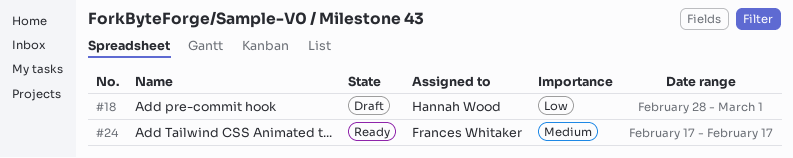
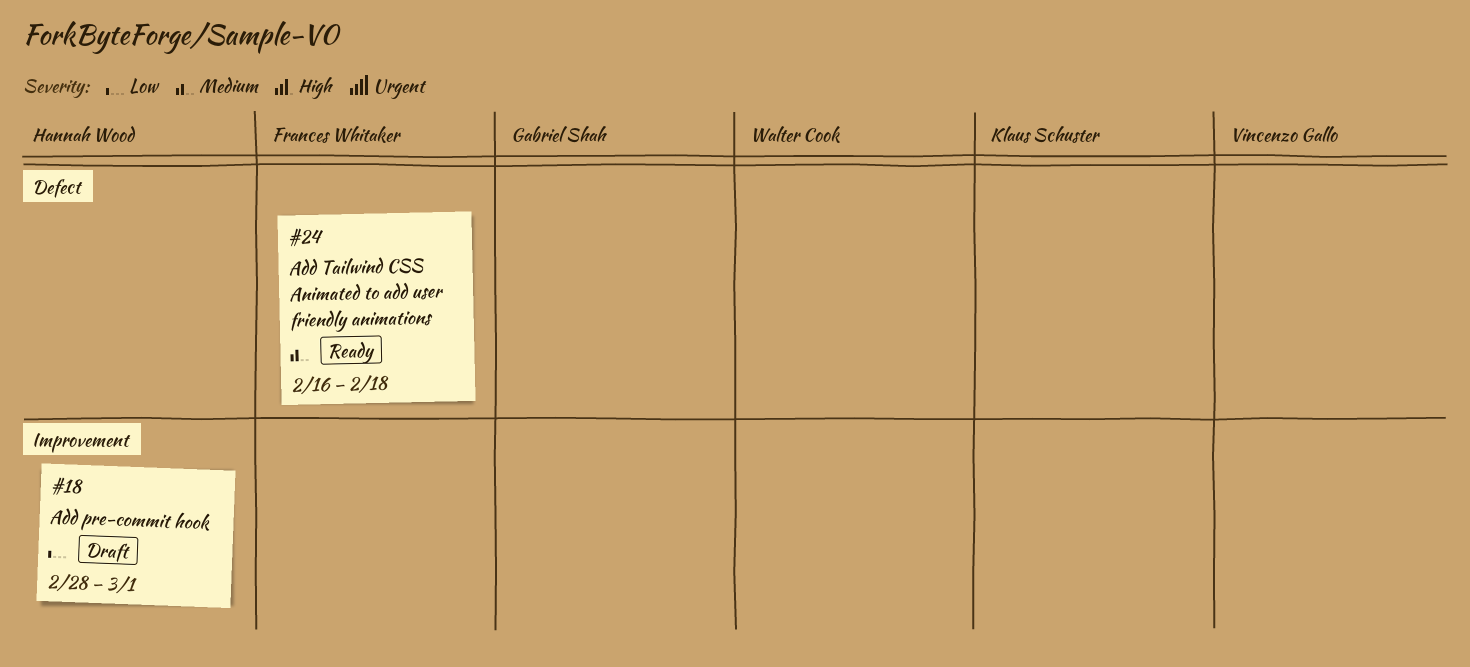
#24, start: Feb 17 -> Feb 16
#24, due: Feb 17 -> Feb 18

